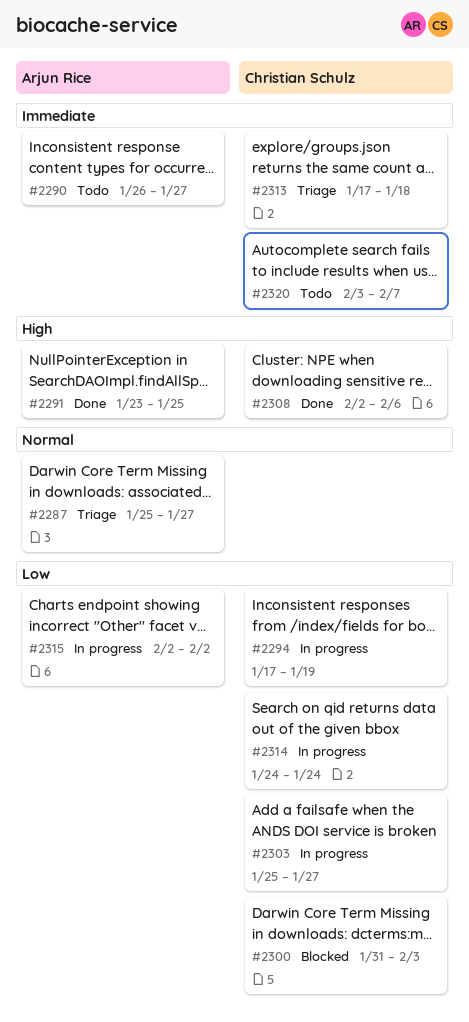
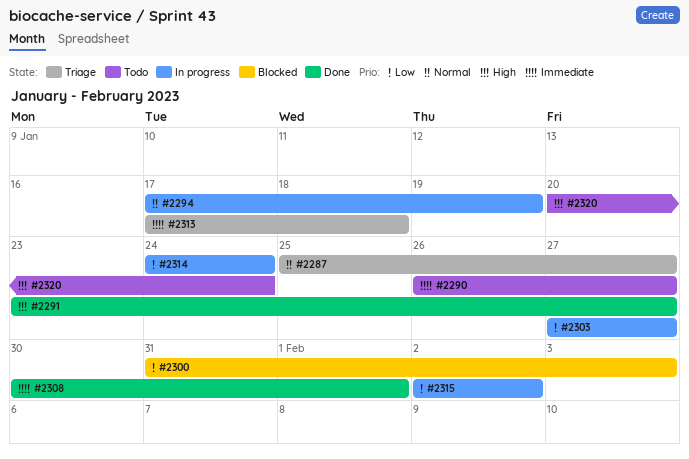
#2291, due: Jan 25 -> Jan 27
#2294, priority: Low -> Normal
#2303, start: Jan 25 -> Jan 27
#2308, priority: High -> Immediate
#2308, start: Feb 2 -> Jan 30
#2308, due: Feb 6 -> Feb 1
#2320, priority: Immediate -> High
#2320, start: Feb 3 -> Jan 20
#2320, due: Feb 7 -> Jan 24

